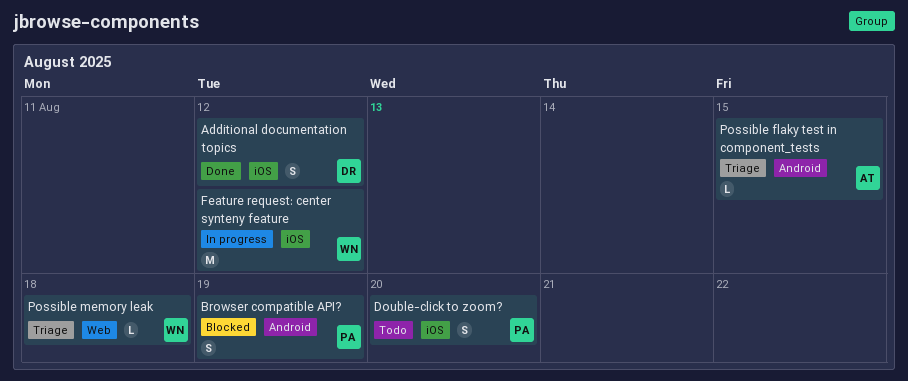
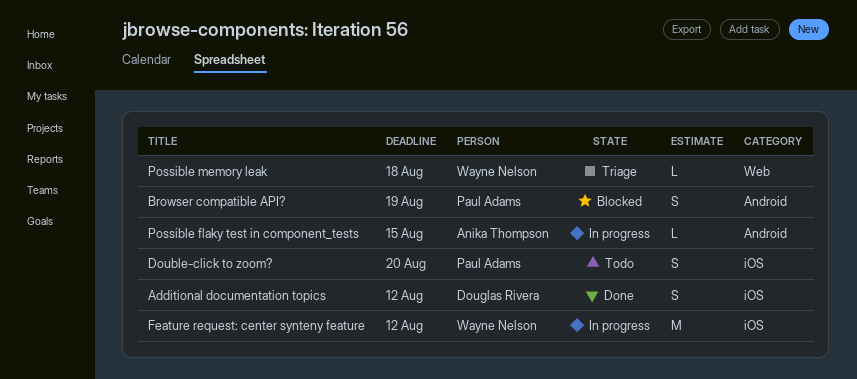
Possible flaky test in component_tests, status: Triage -> In progress

